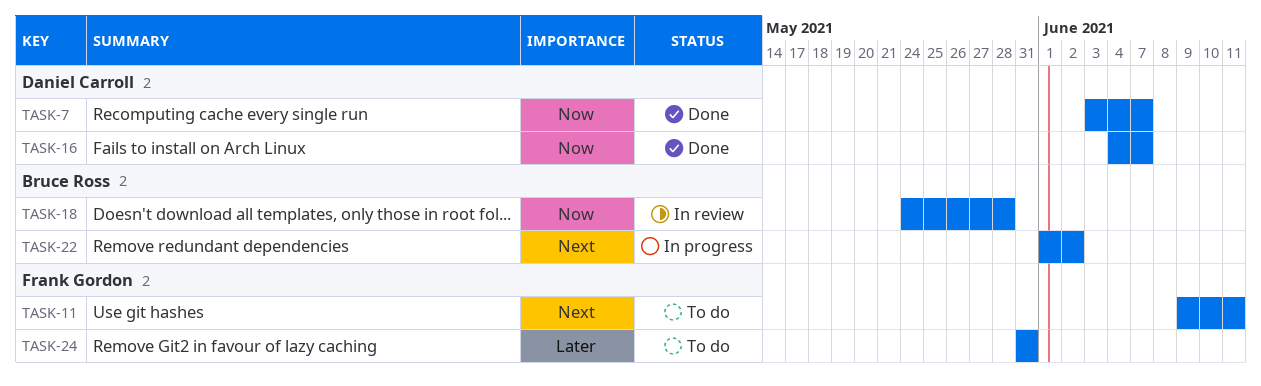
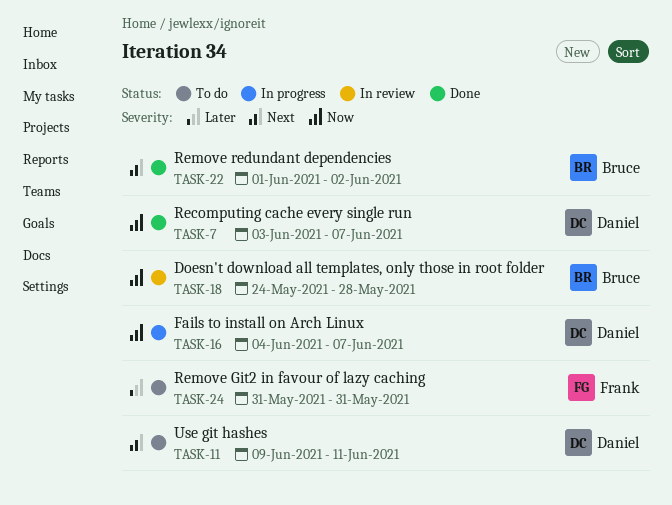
TASK-11, owner: Frank Gordon -> Daniel Carroll
TASK-16, status: Done -> In progress
TASK-22, status: In progress -> Done

